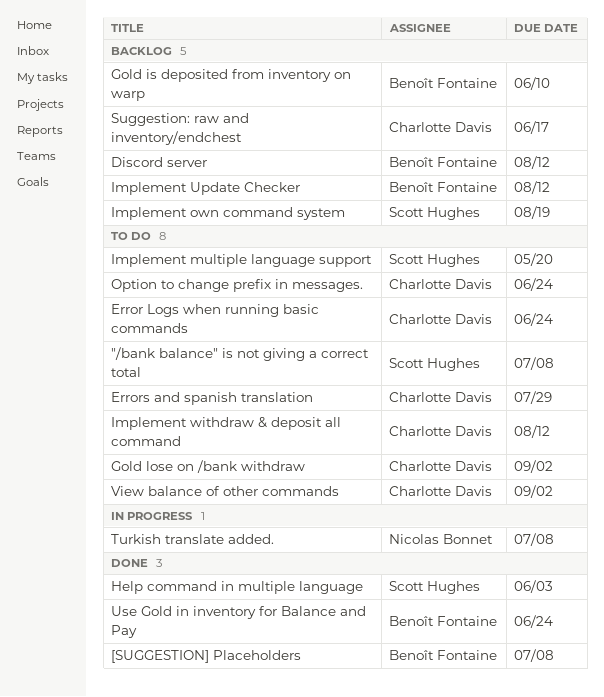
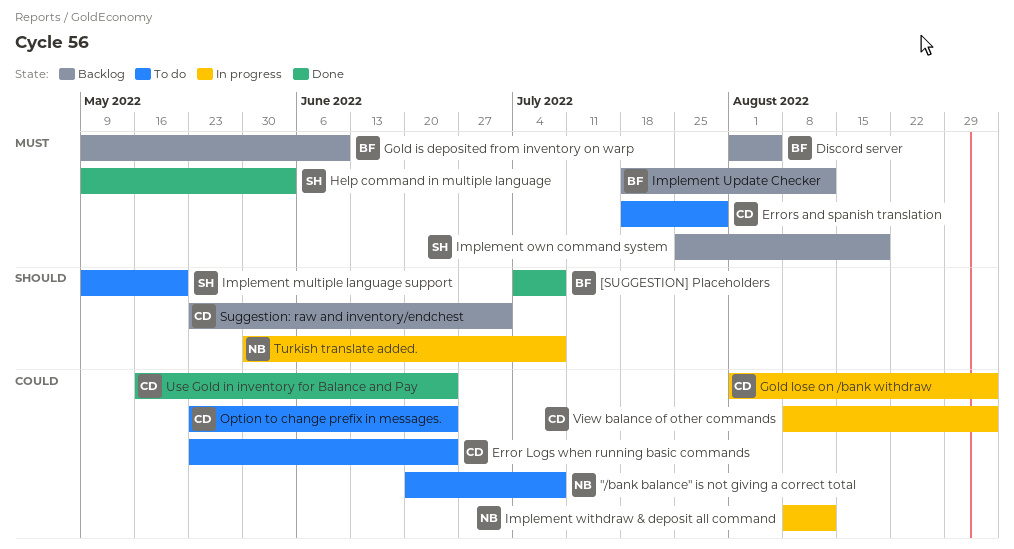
"/bank balance" is not giving a correct total, owner: Scott Hughes -> Nicolas Bonnet
Discord server, due: Aug 12 -> Aug 5
Gold lose on /bank withdraw, status: To do -> In progress
Implement withdraw & deposit all command, status: To do -> In progress
Implement withdraw & deposit all command, owner: Charlotte Davis -> Nicolas Bonnet
Suggestion: raw and inventory/endchest, due: Jun 17 -> Jul 1
Use Gold in inventory for Balance and Pay, owner: Benoît Fontaine -> Charlotte Davis
View balance of other commands, status: To do -> In progress

